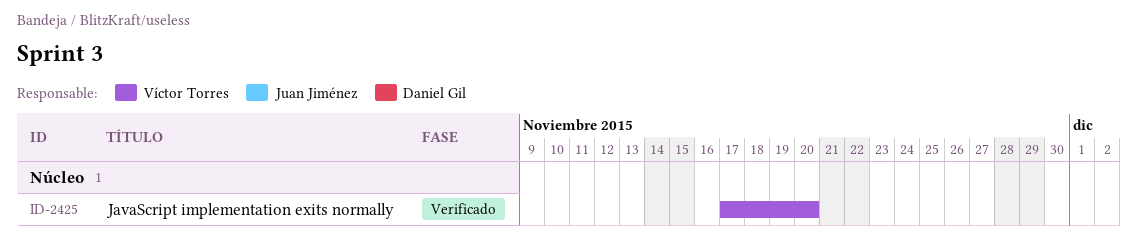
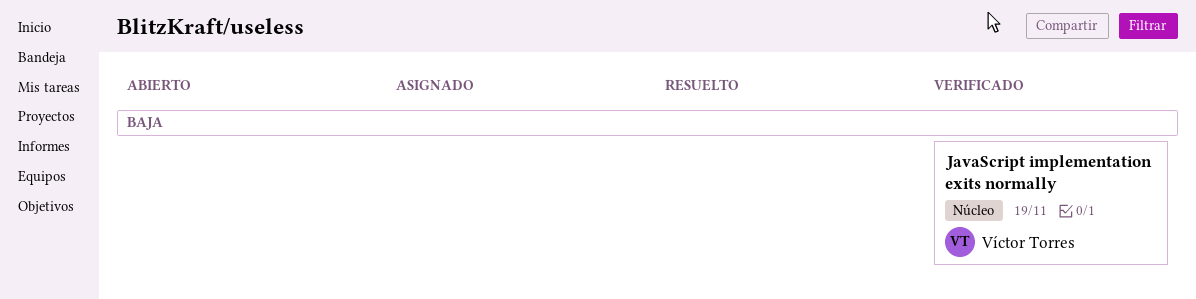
JavaScript implementation exits normally, due: Nov 20 -> Nov 19

